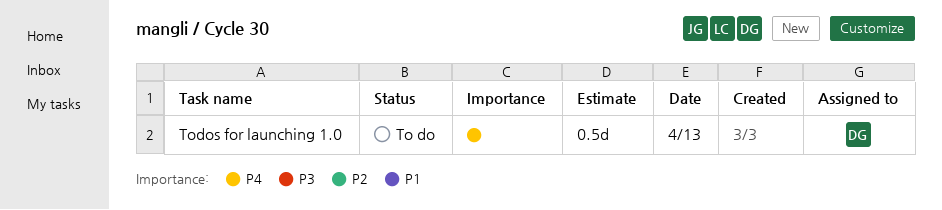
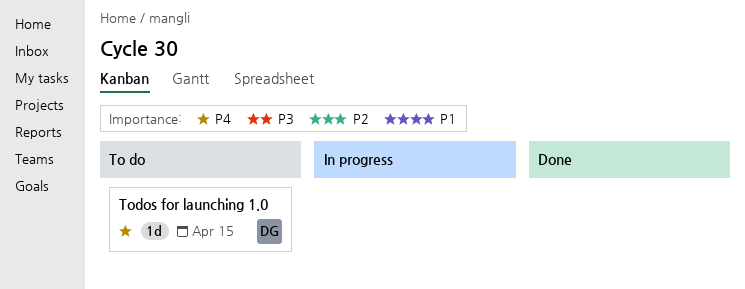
Todos for launching 1.0, estimate: 0.5d -> 1d
Todos for launching 1.0, day: Apr 13 -> Apr 15

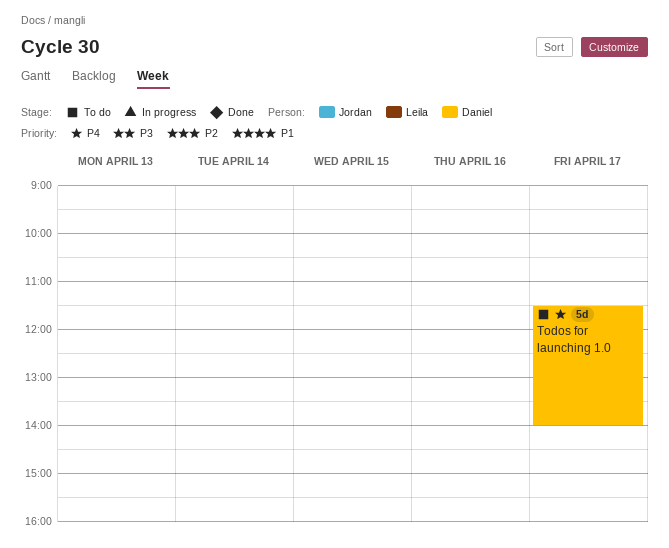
Todos for launching 1.0, estimate: 1d -> 5d
Todos for launching 1.0, day: Apr 15 -> Apr 17

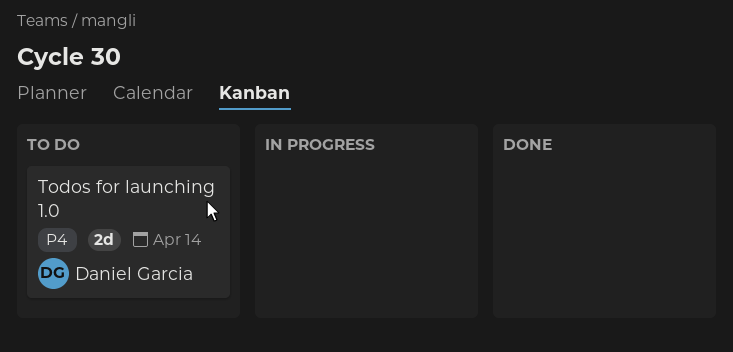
Todos for launching 1.0, estimate: 5d -> 2d
Todos for launching 1.0, day: Apr 17 -> Apr 14

